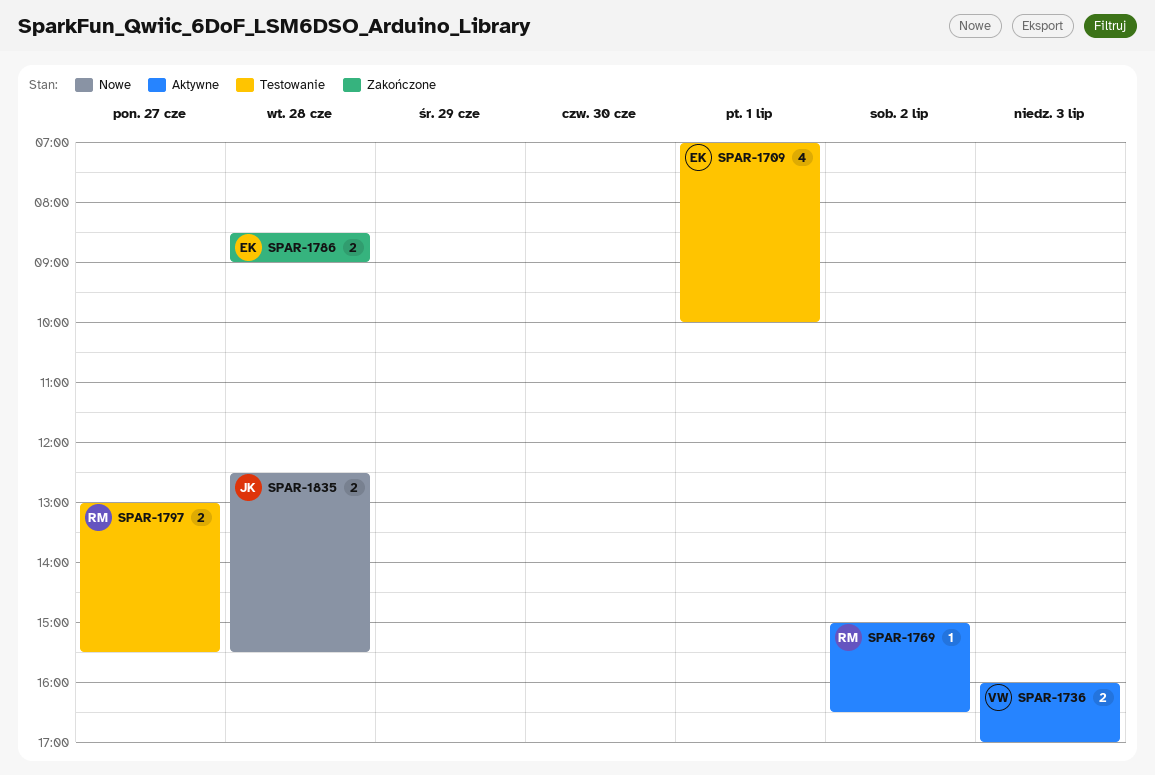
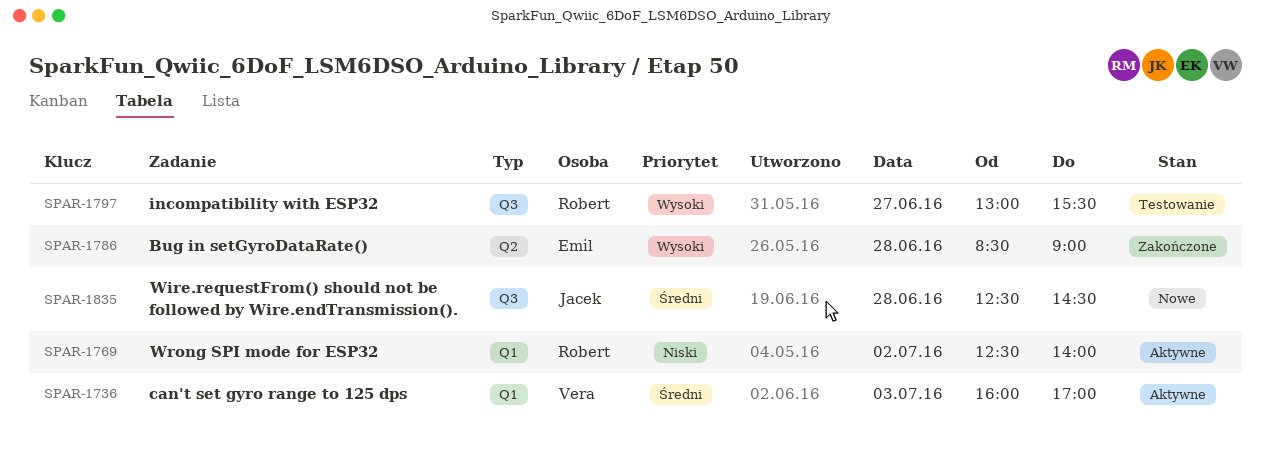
SPAR-1709: present -> none
SPAR-1769, begins: 15:00 -> 12:30
SPAR-1769, ends: 16:30 -> 14:00
SPAR-1835, ends: 15:30 -> 14:30

